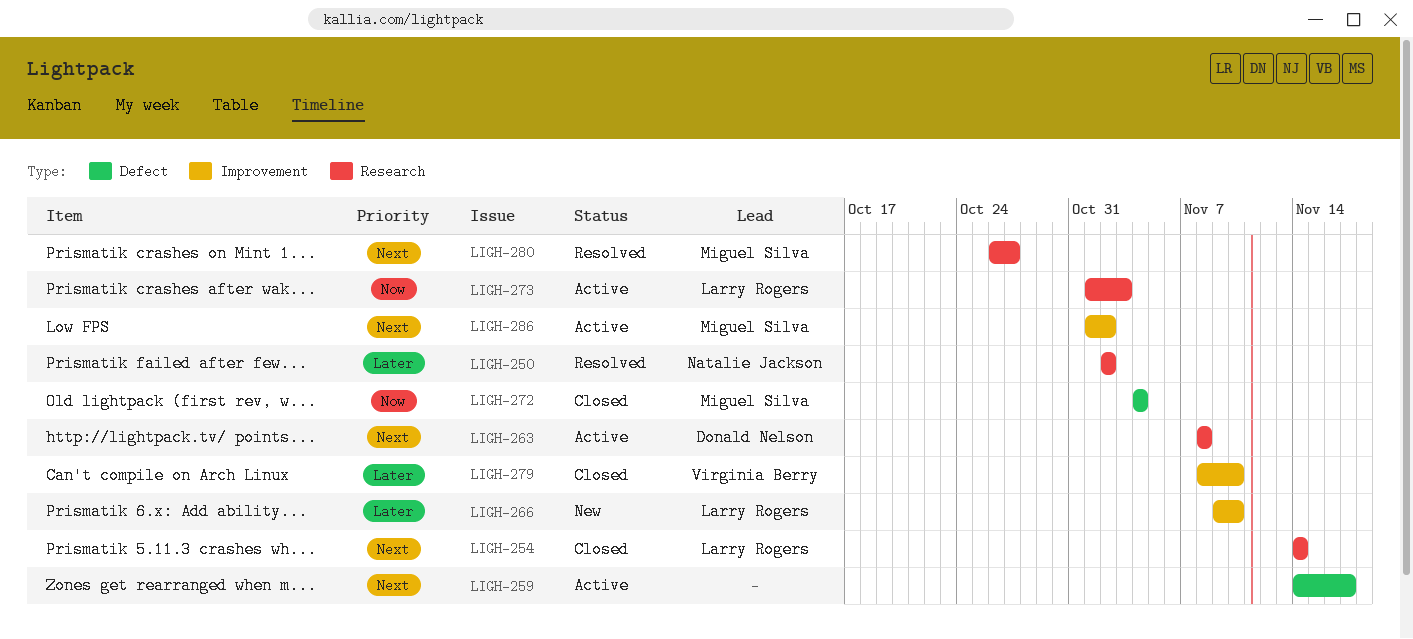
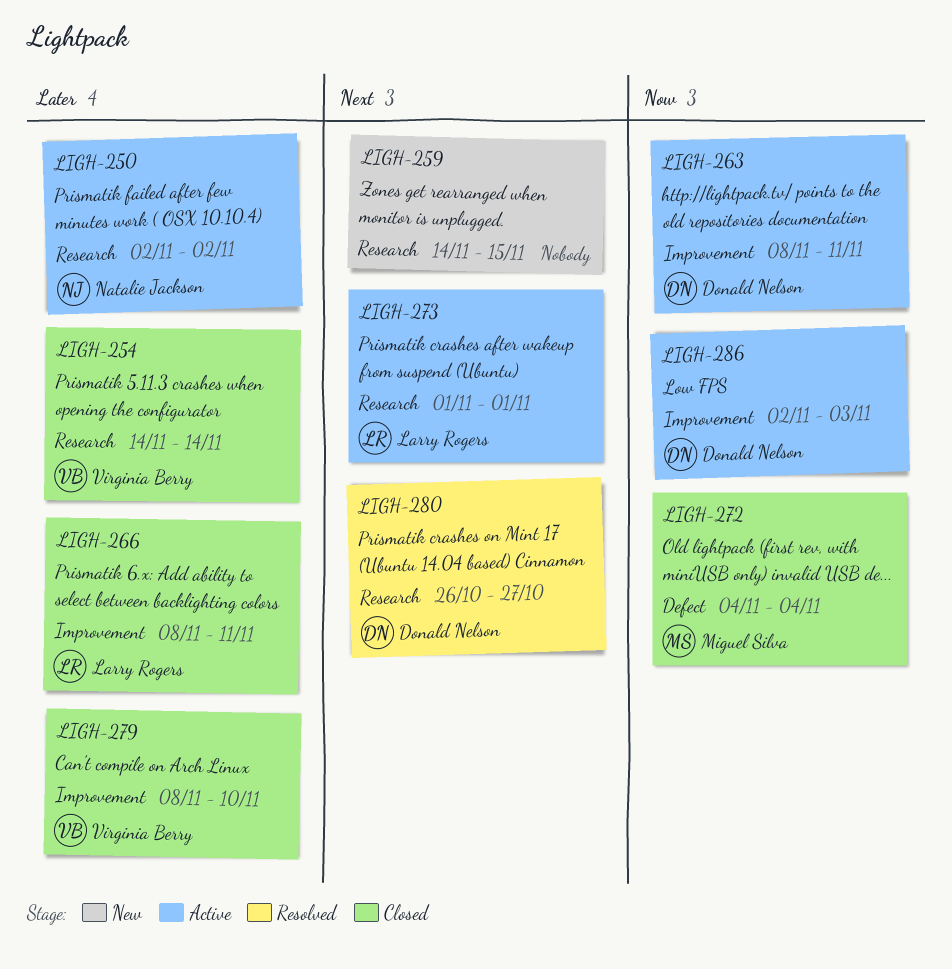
LIGH-250, status: Resolved -> Active
LIGH-254, owner: Larry Rogers -> Virginia Berry
LIGH-254, priority: Next -> Later
LIGH-259, status: Active -> New
LIGH-259, label: Defect -> Research
LIGH-259, due: Nov 17 -> Nov 15
LIGH-263, priority: Next -> Now
LIGH-263, label: Research -> Improvement
LIGH-263, due: Nov 8 -> Nov 11
LIGH-266, status: New -> Closed
LIGH-266, start: Nov 9 -> Nov 8
LIGH-266, due: Nov 10 -> Nov 11
LIGH-273, priority: Now -> Next
LIGH-273, due: Nov 3 -> Nov 1
LIGH-280, owner: Miguel Silva -> Donald Nelson
LIGH-286, owner: Miguel Silva -> Donald Nelson
LIGH-286, priority: Next -> Now
LIGH-286, start: Nov 1 -> Nov 2
LIGH-286, due: Nov 2 -> Nov 3

